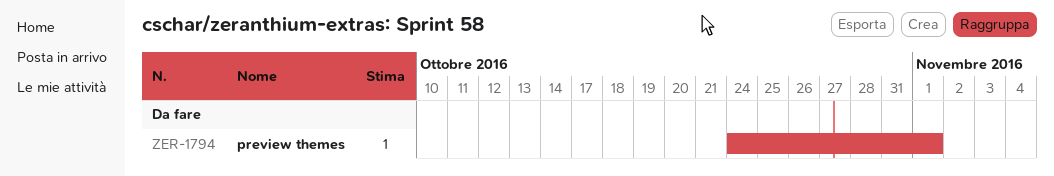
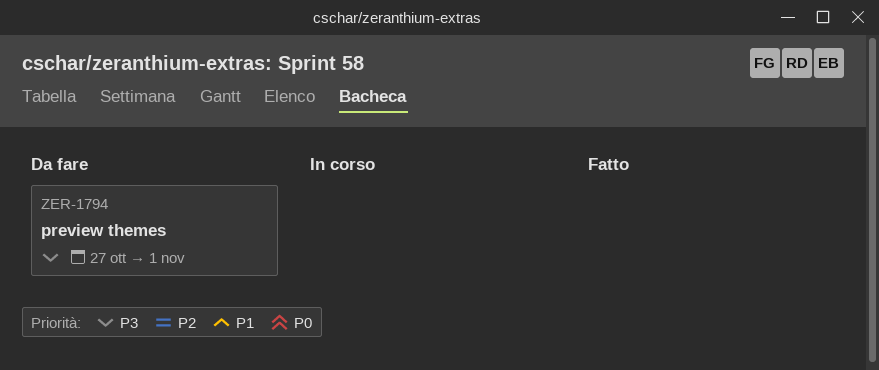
ZER-1794, start: Oct 24 -> Oct 27

